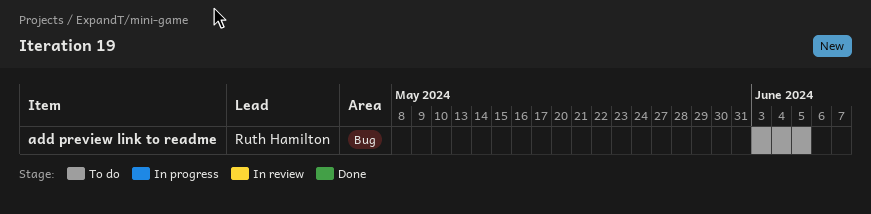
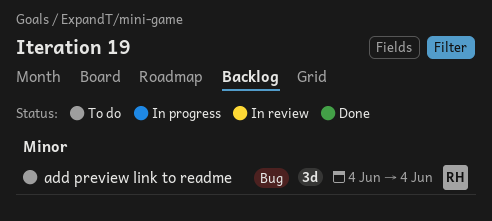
add preview link to readme, start: Jun 3 -> Jun 4
add preview link to readme, due: Jun 5 -> Jun 4

